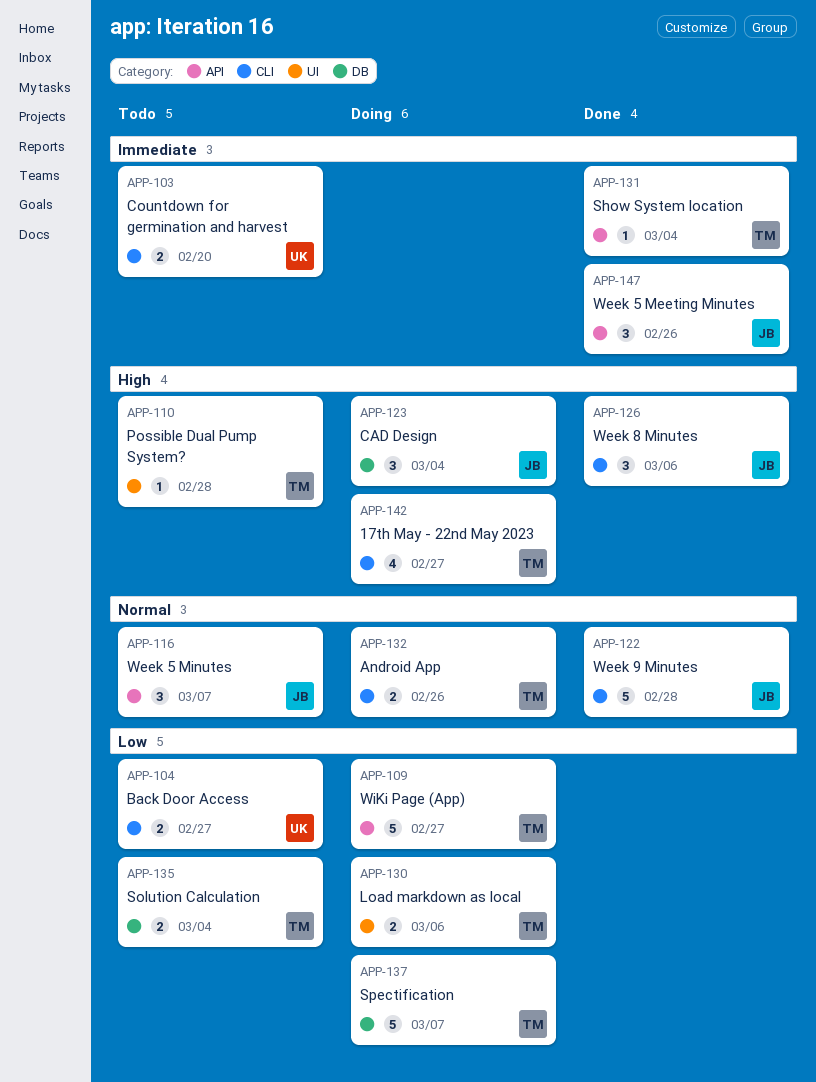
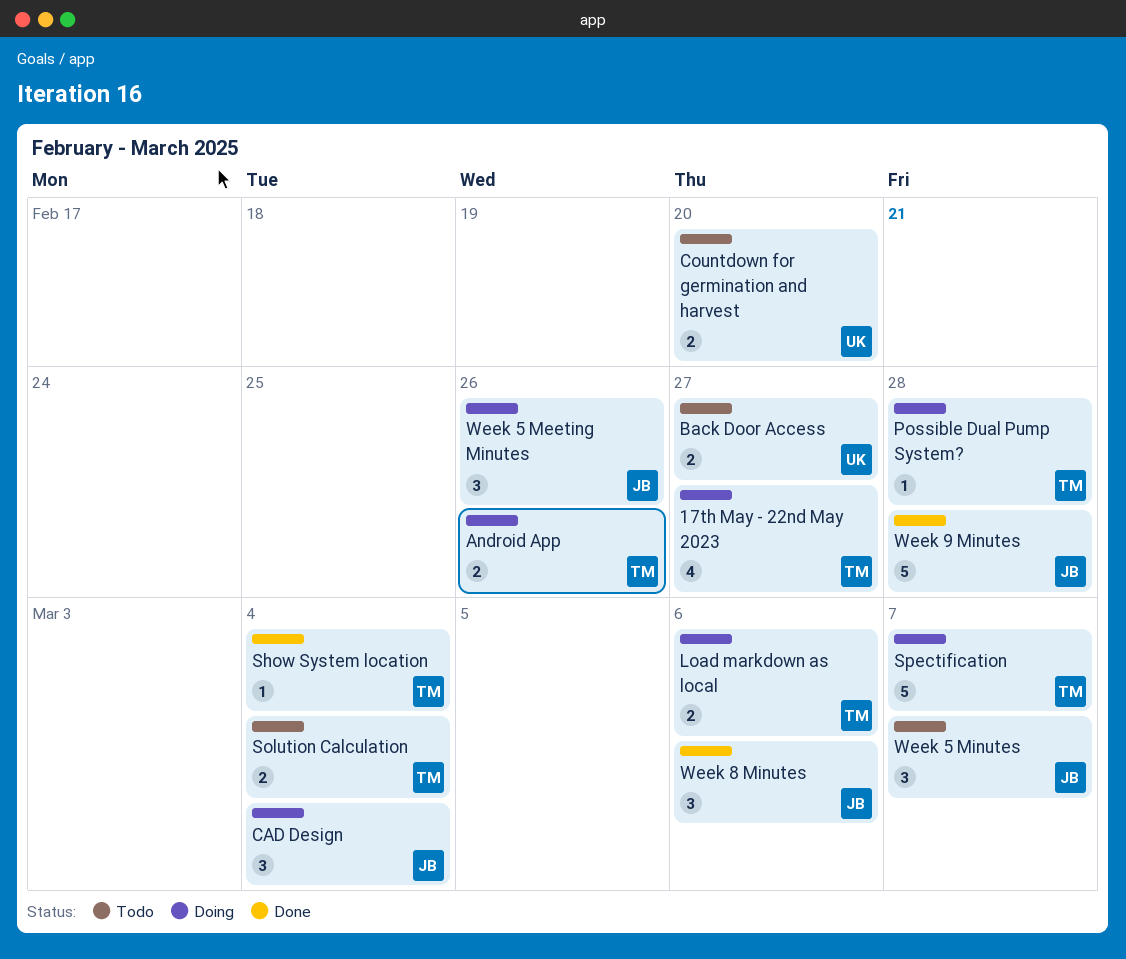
Possible Dual Pump System?, status: Todo -> Doing
Week 5 Meeting Minutes, status: Done -> Doing
WiKi Page (App): present -> none

